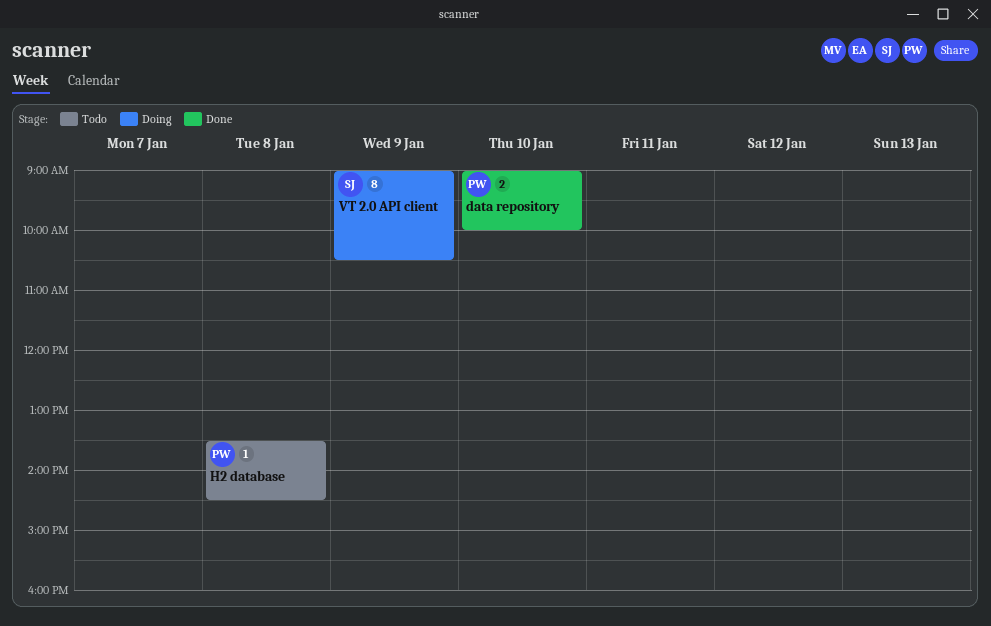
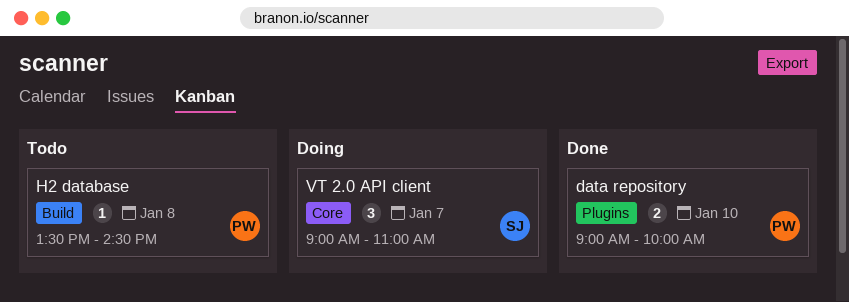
VT 2.0 API client, estimate: 8 -> 3
VT 2.0 API client, day: Jan 9 -> Jan 7
VT 2.0 API client, ends: 10:30 -> 11:00

